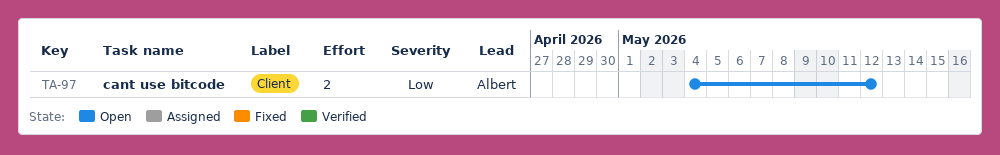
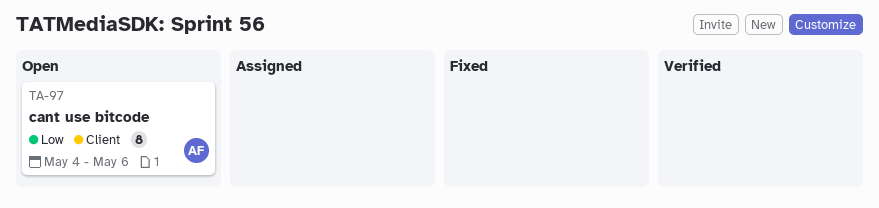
TA-97, estimate: 2 -> 8
TA-97, due: May 12 -> May 6

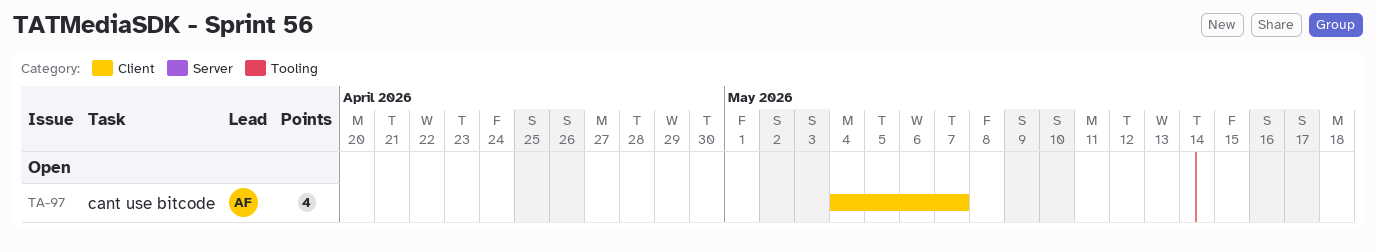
TA-97, estimate: 8 -> 4
TA-97, due: May 6 -> May 7

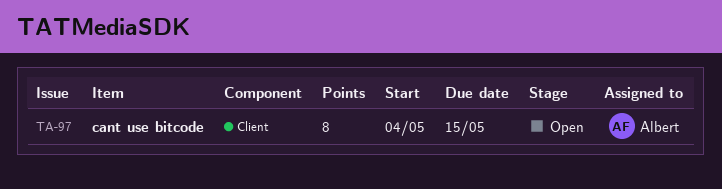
TA-97, estimate: 4 -> 8
TA-97, due: May 7 -> May 15

